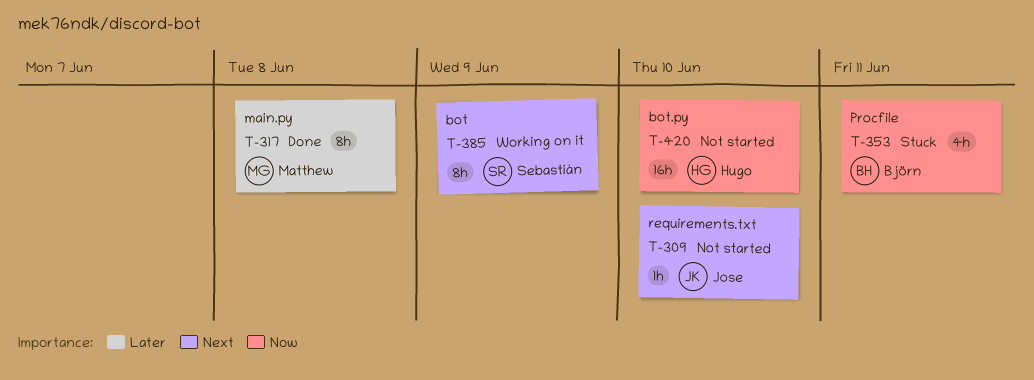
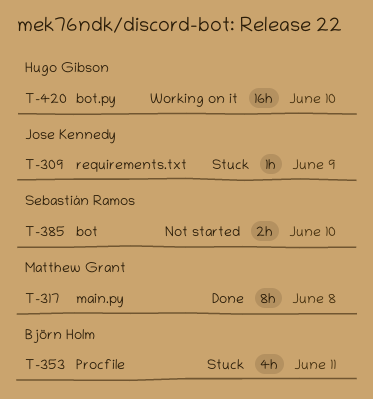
T-309, status: Not started -> Stuck
T-309, due: Jun 10 -> Jun 9
T-385, status: Working on it -> Not started
T-385, estimate: 8h -> 2h
T-385, due: Jun 9 -> Jun 10
T-420, status: Not started -> Working on it

